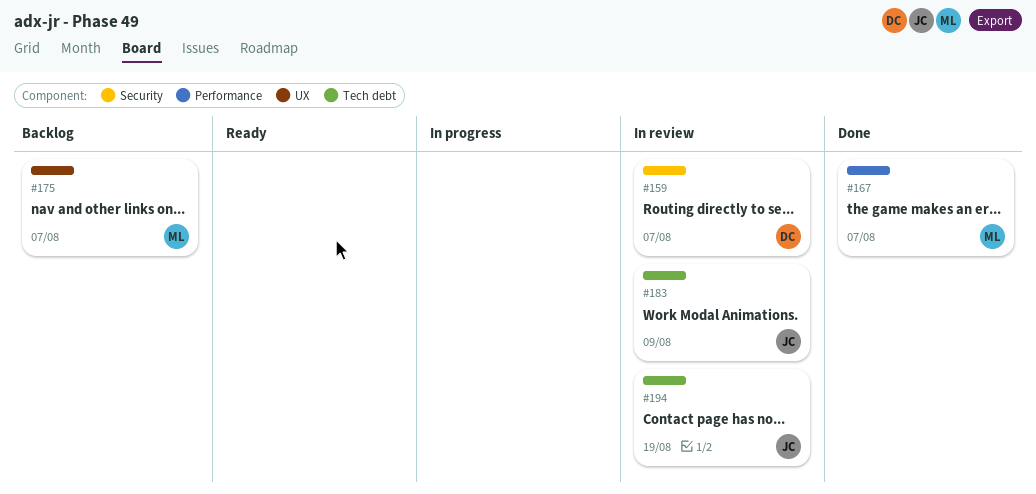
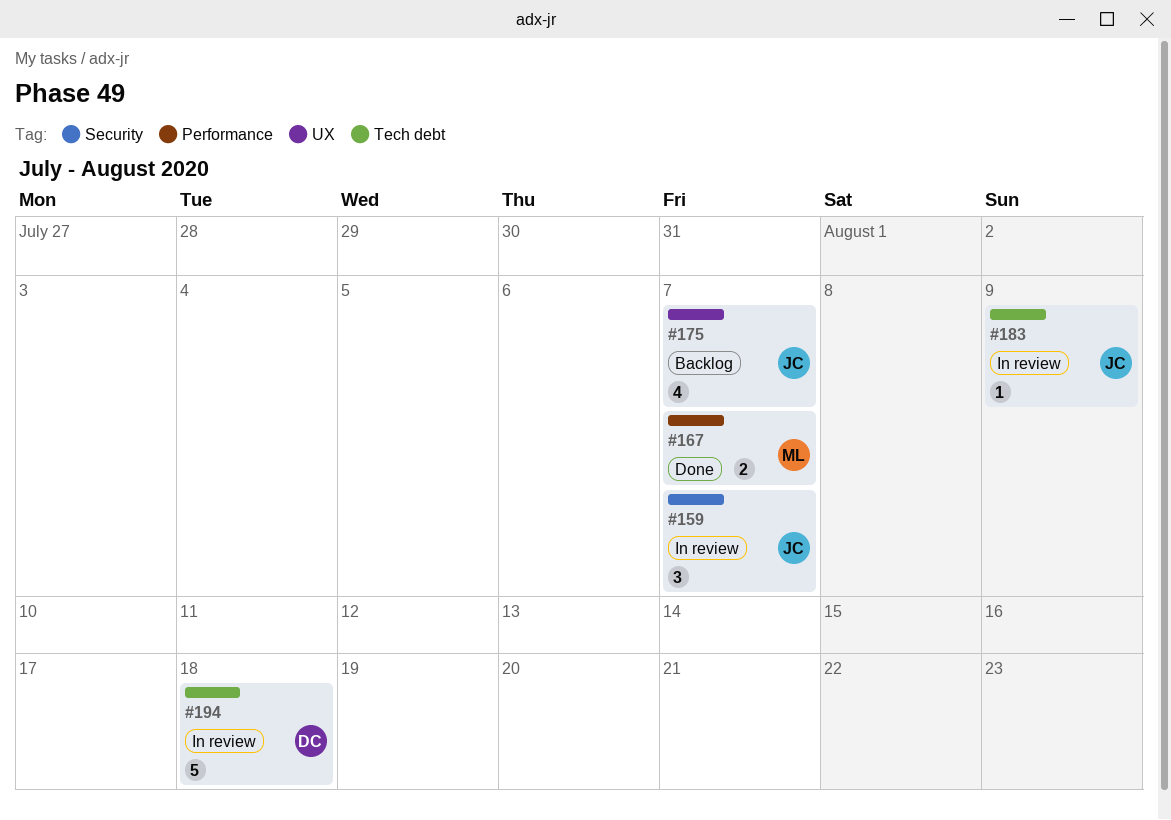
#159, owner: DC -> JC
#175, owner: ML -> JC
#194, owner: JC -> DC
#194, due: Aug 19 -> Aug 18

